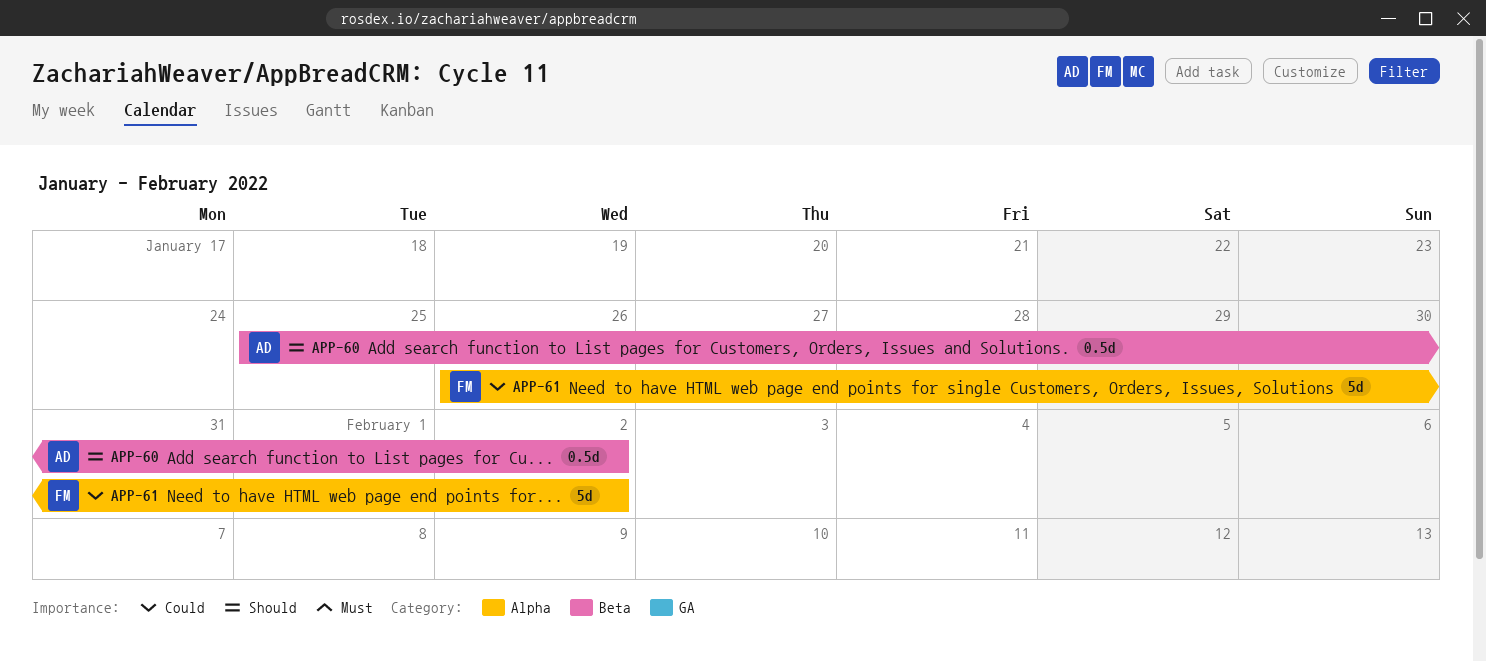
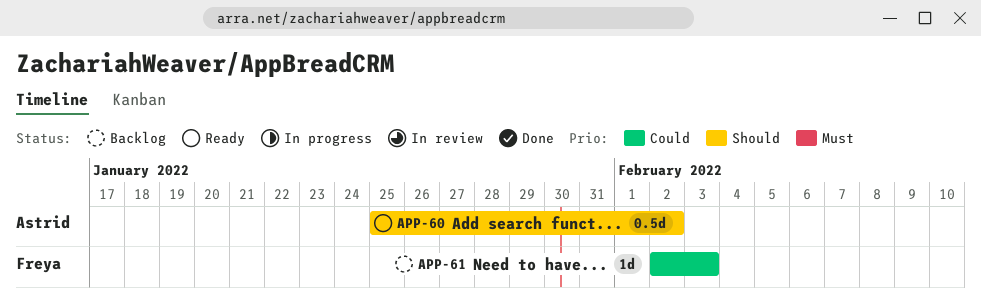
APP-61, estimate: 5d -> 1d
APP-61, start: Jan 26 -> Feb 2
APP-61, due: Feb 2 -> Feb 3

